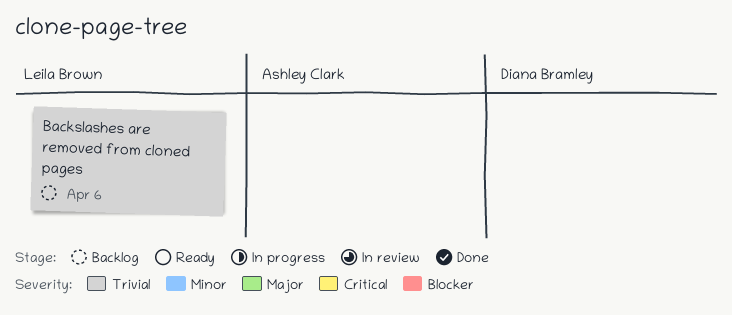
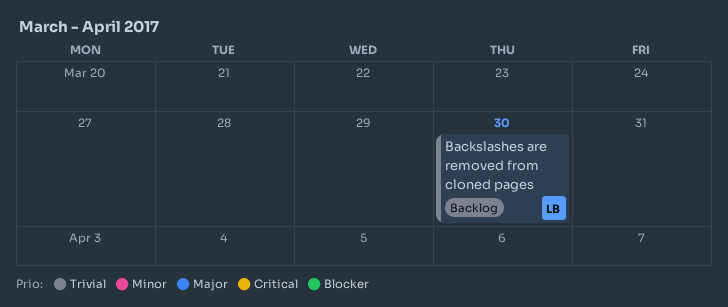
Backslashes are removed from cloned pages, due: Apr 6 -> Mar 30

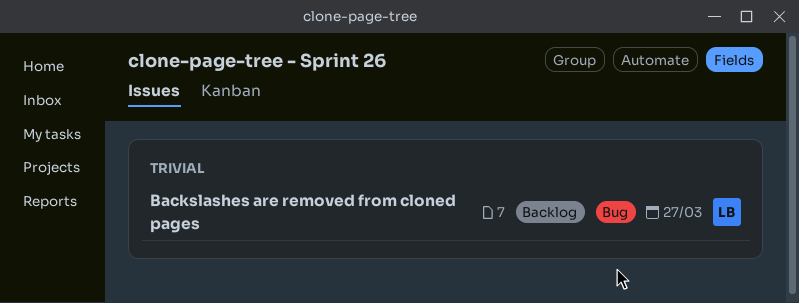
Backslashes are removed from cloned pages, due: Mar 30 -> Mar 27

